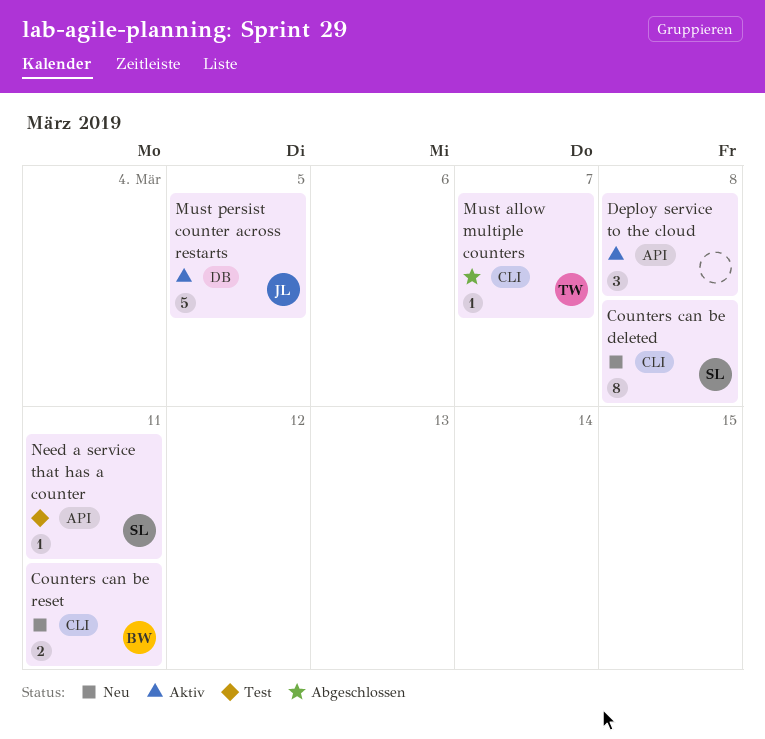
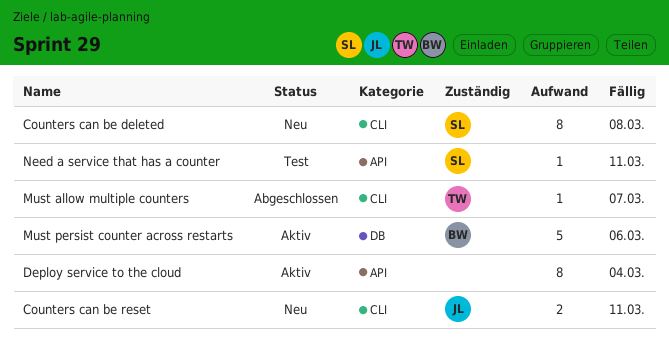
Counters can be reset, owner: BW -> JL
Deploy service to the cloud, estimate: 3 -> 8
Deploy service to the cloud, due: Mar 8 -> Mar 4
Must persist counter across restarts, owner: JL -> BW
Must persist counter across restarts, due: Mar 5 -> Mar 6

